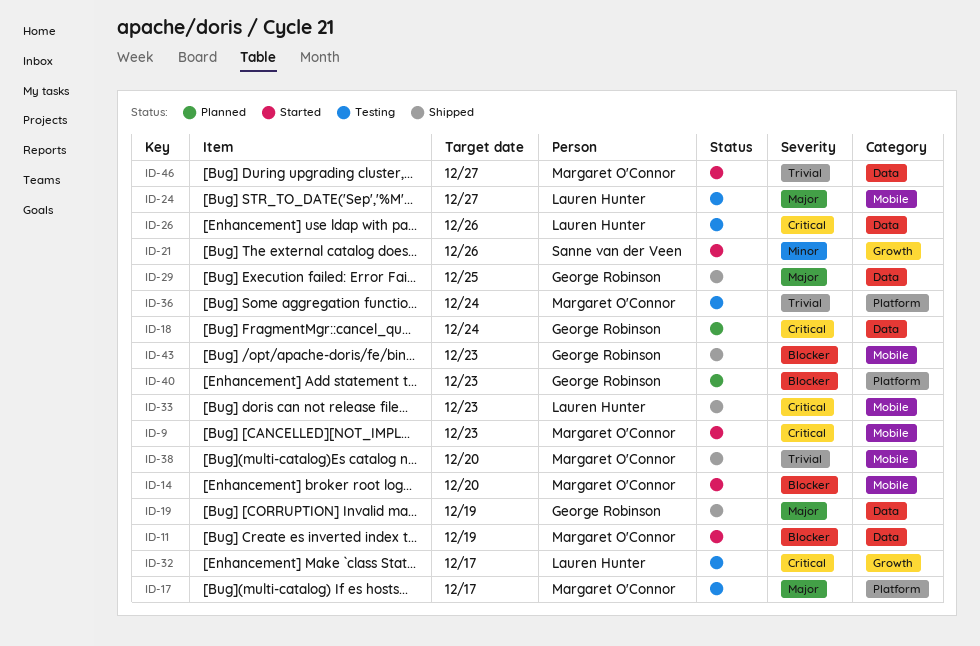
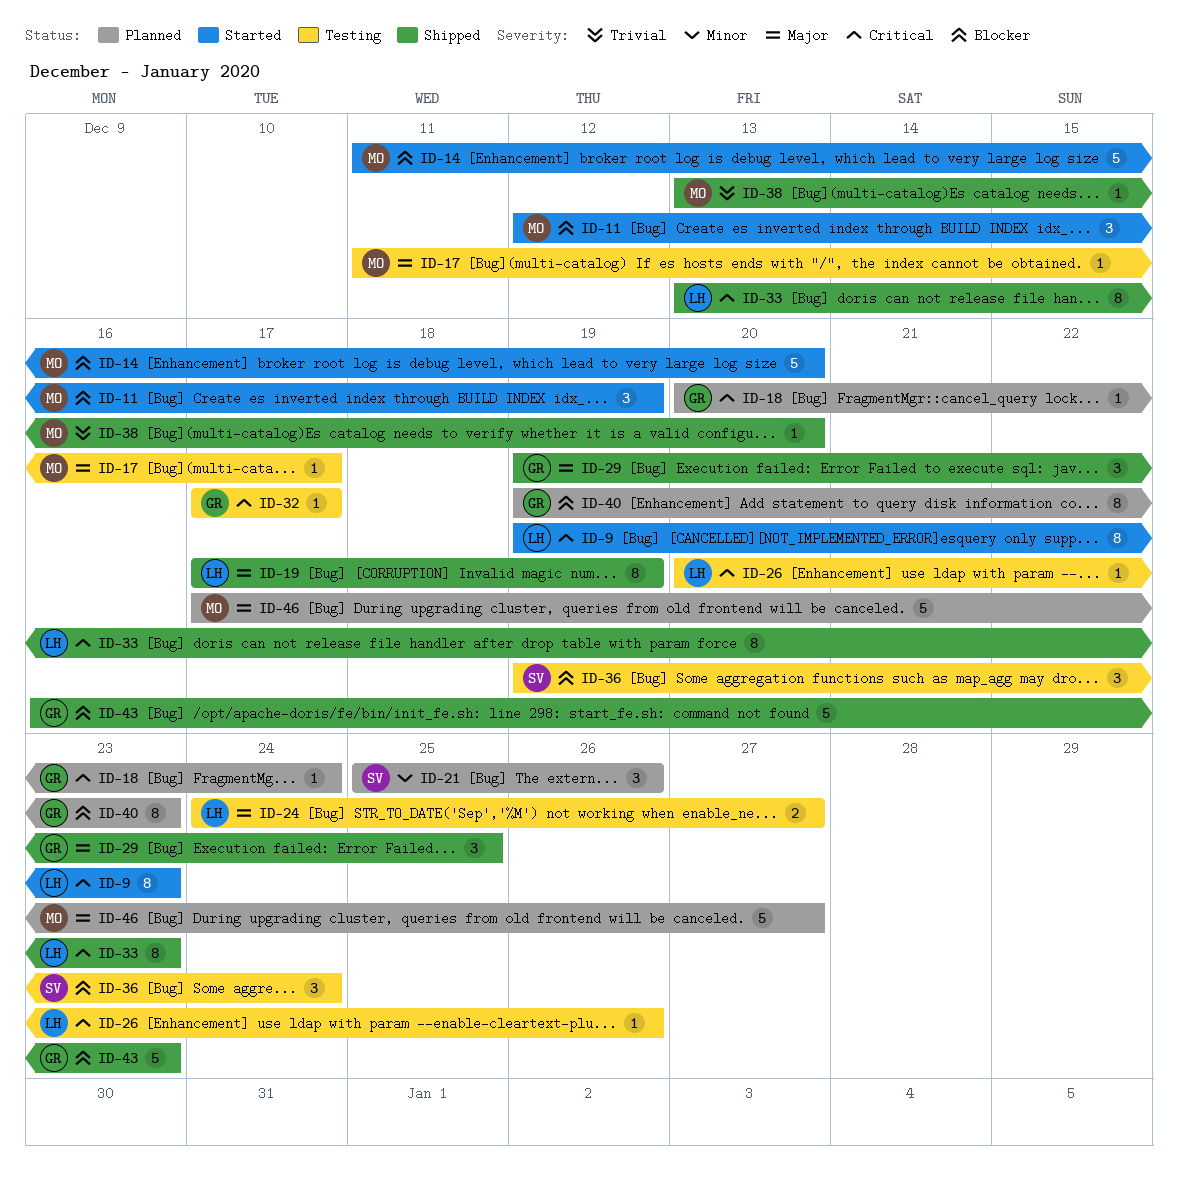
ID-9, owner: Margaret O'Connor -> Lauren Hunter
ID-19, owner: George Robinson -> Lauren Hunter
ID-21, status: Started -> Planned
ID-32, owner: Lauren Hunter -> George Robinson
ID-36, owner: Margaret O'Connor -> Sanne van der Veen
ID-36, priority: Trivial -> Blocker
ID-46, status: Started -> Planned
ID-46, priority: Trivial -> Major

